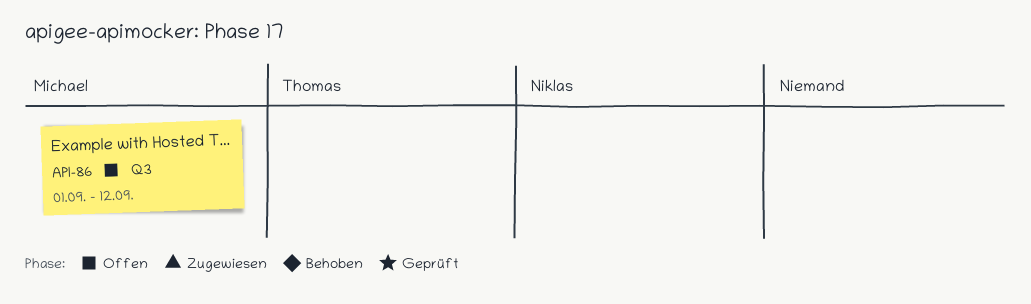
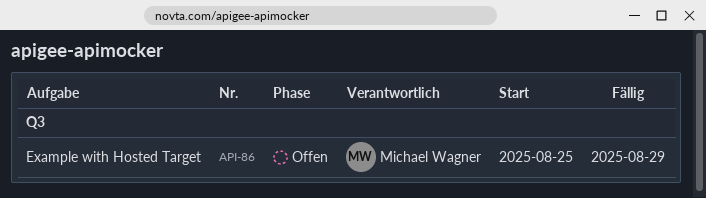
API-86, start: Sep 1 -> Aug 25
API-86, due: Sep 12 -> Aug 29

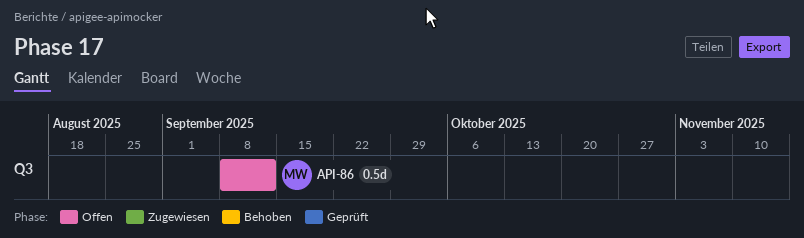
API-86, start: Aug 25 -> Sep 8
API-86, due: Aug 29 -> Sep 12

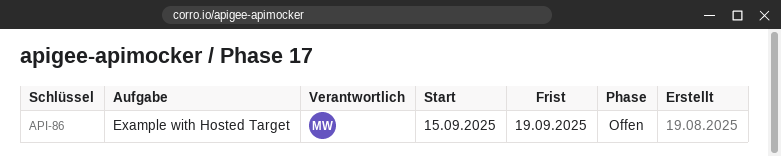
API-86, start: Sep 8 -> Sep 15
API-86, due: Sep 12 -> Sep 19

